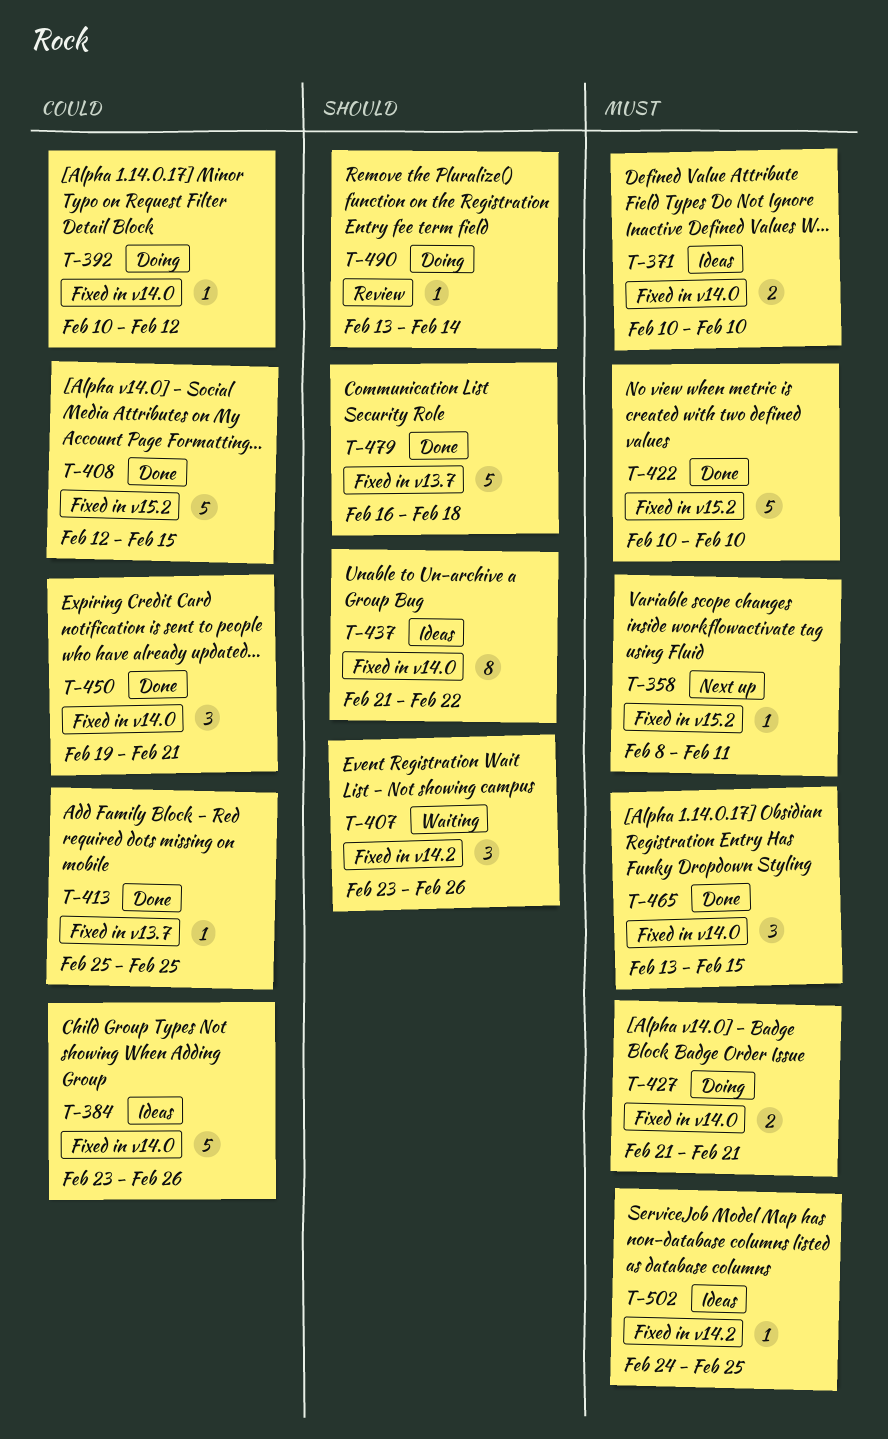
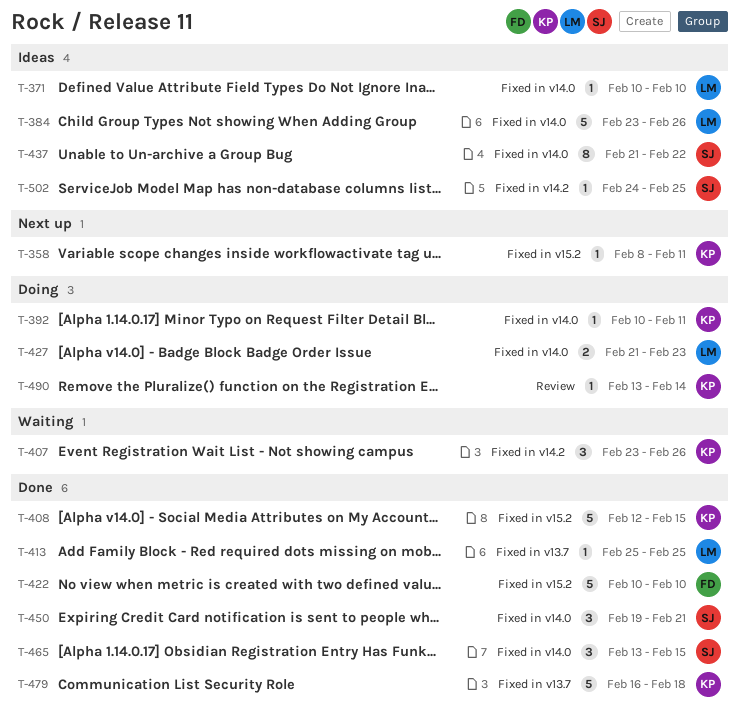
T-371, estimate: 2 -> 1
T-392, due: Feb 12 -> Feb 11
T-427, due: Feb 21 -> Feb 23

